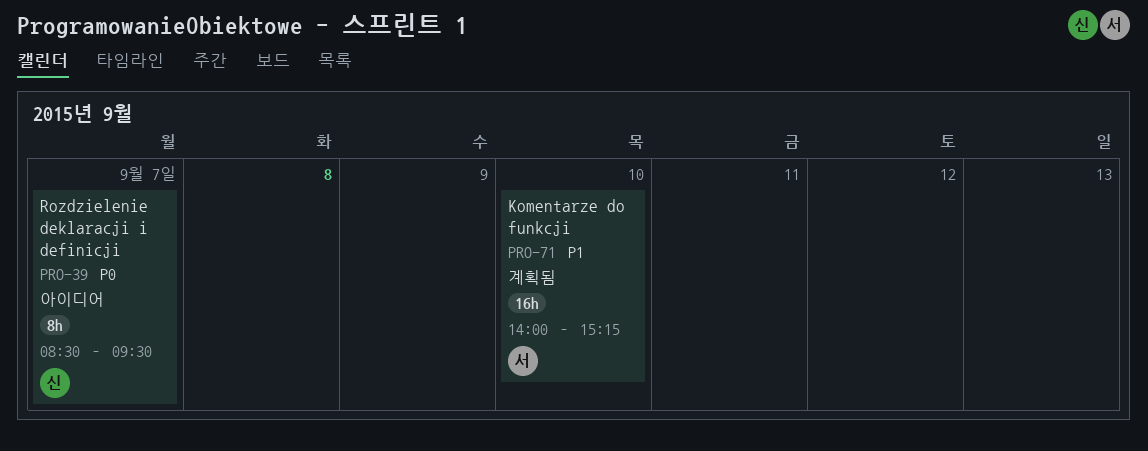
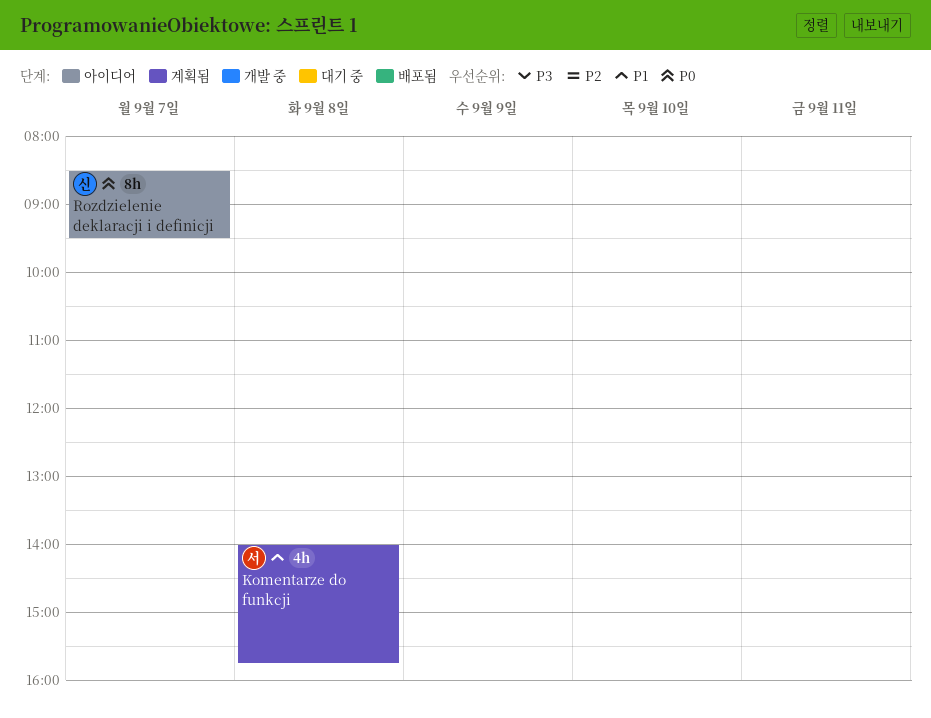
Komentarze do funkcji, estimate: 16h -> 4h
Komentarze do funkcji, day: Sep 10 -> Sep 8
Komentarze do funkcji, ends: 15:15 -> 15:45

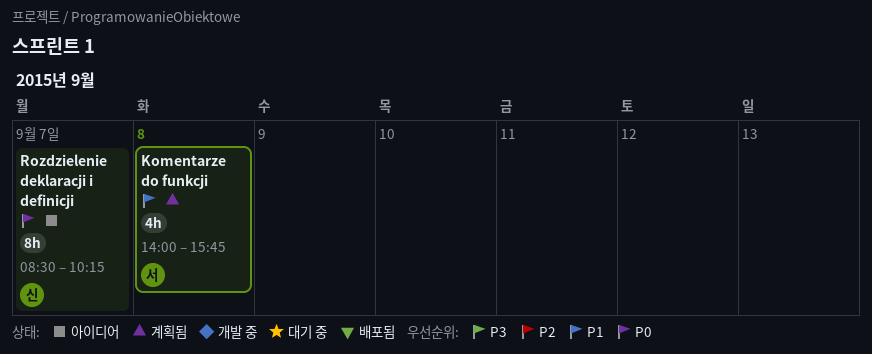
Rozdzielenie deklaracji i definicji, ends: 09:30 -> 10:15

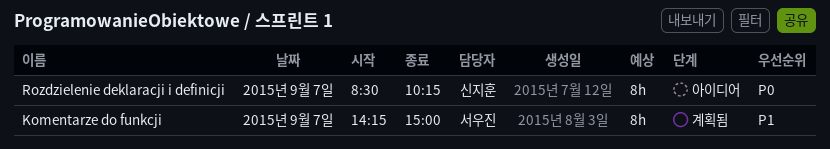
Komentarze do funkcji, estimate: 4h -> 8h
Komentarze do funkcji, day: Sep 8 -> Sep 7
Komentarze do funkcji, begins: 14:00 -> 14:15
Komentarze do funkcji, ends: 15:45 -> 15:00

